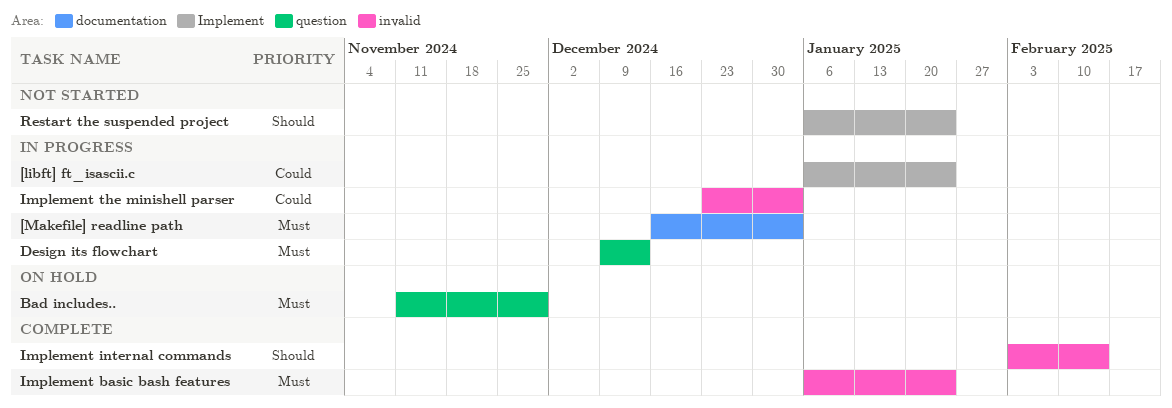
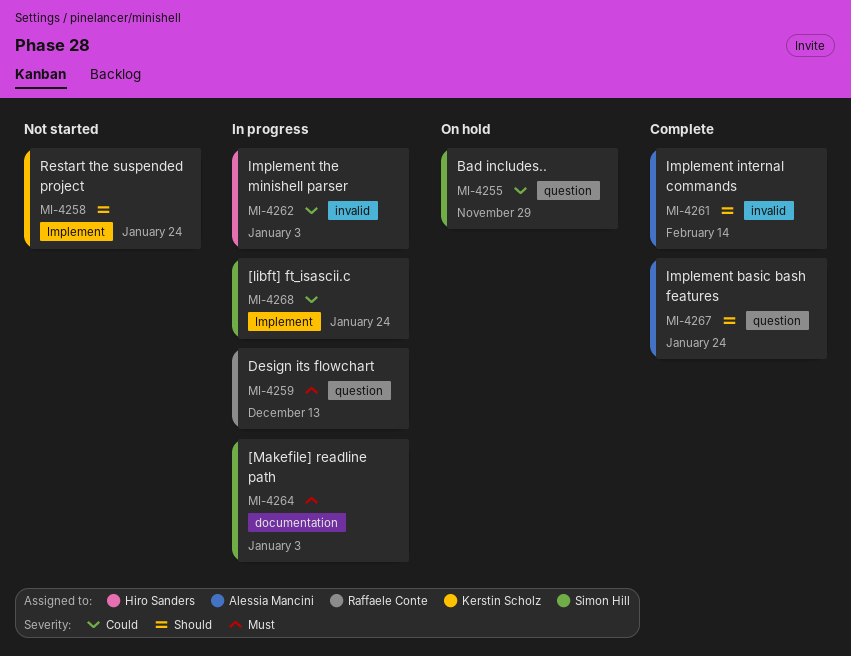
Bad includes.., priority: Must -> Could
Implement basic bash features, priority: Must -> Should
Implement basic bash features, label: invalid -> question

